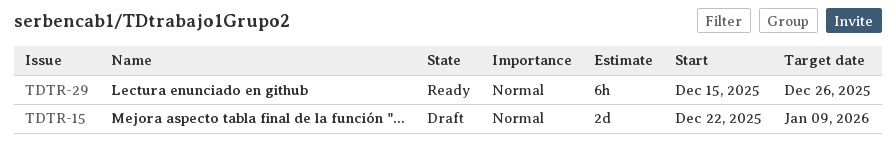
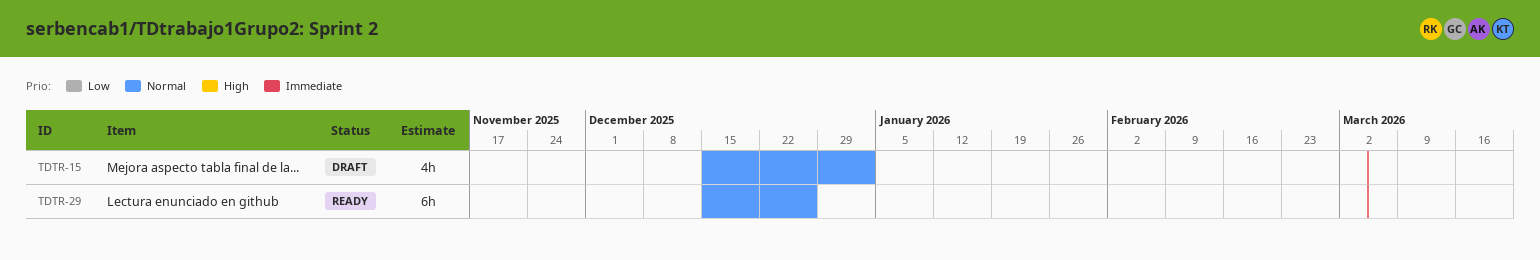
TDTR-15, estimate: 2d -> 4h
TDTR-15, start: Dec 22 -> Dec 15
TDTR-15, due: Jan 9 -> Jan 2

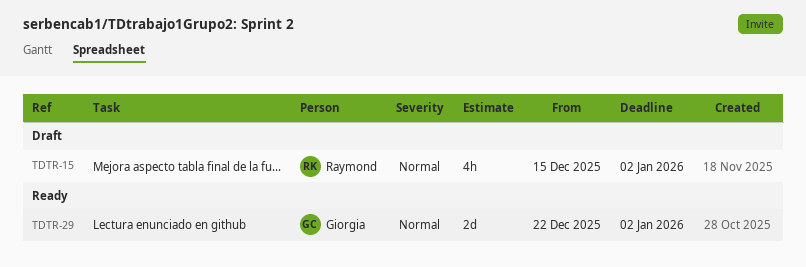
TDTR-29, estimate: 6h -> 2d
TDTR-29, start: Dec 15 -> Dec 22
TDTR-29, due: Dec 26 -> Jan 2

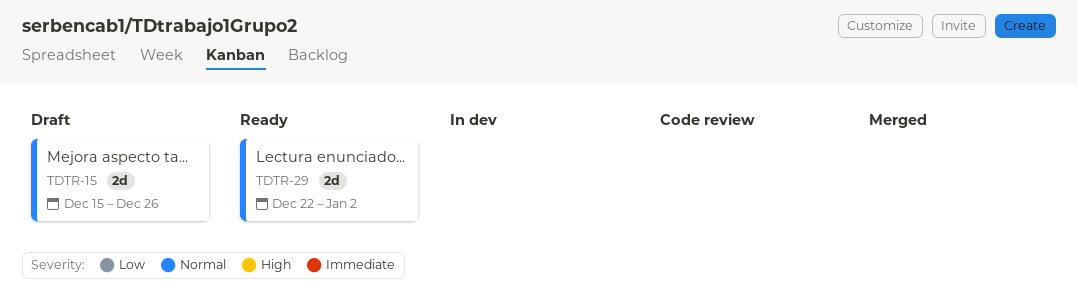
TDTR-15, estimate: 4h -> 2d
TDTR-15, due: Jan 2 -> Dec 26

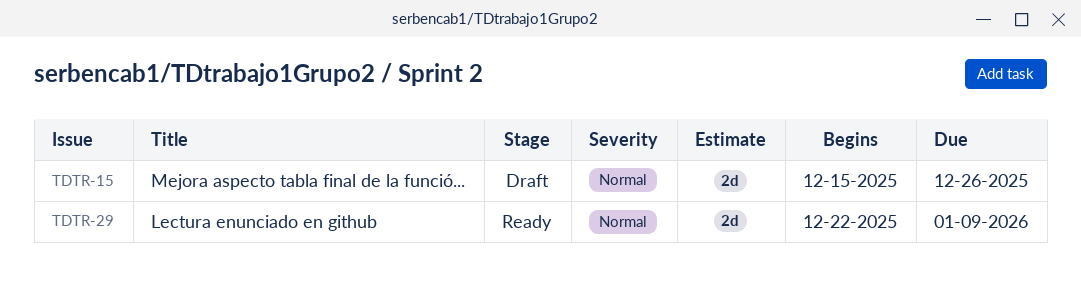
TDTR-29, due: Jan 2 -> Jan 9

